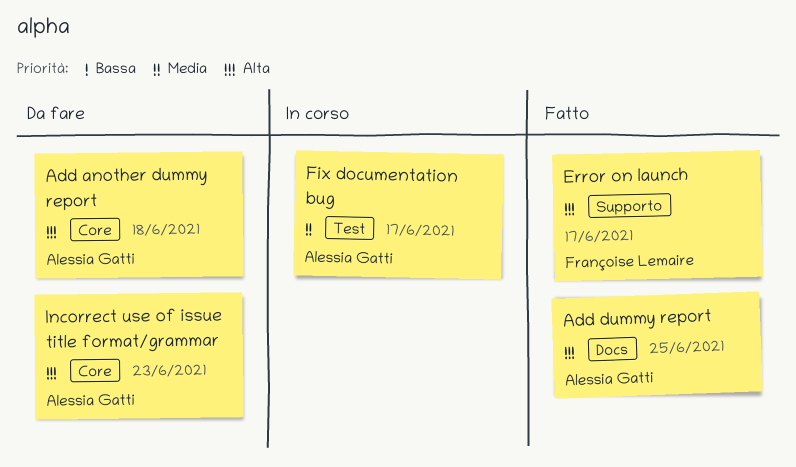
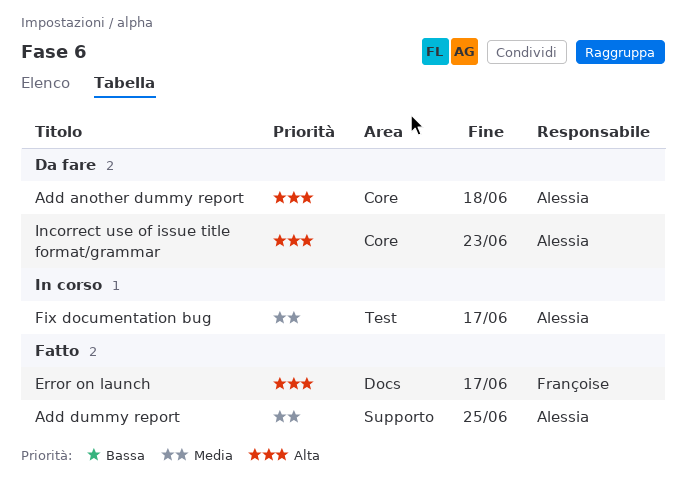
Add dummy report, priority: Alta -> Media
Add dummy report, label: Docs -> Supporto
Error on launch, label: Supporto -> Docs

